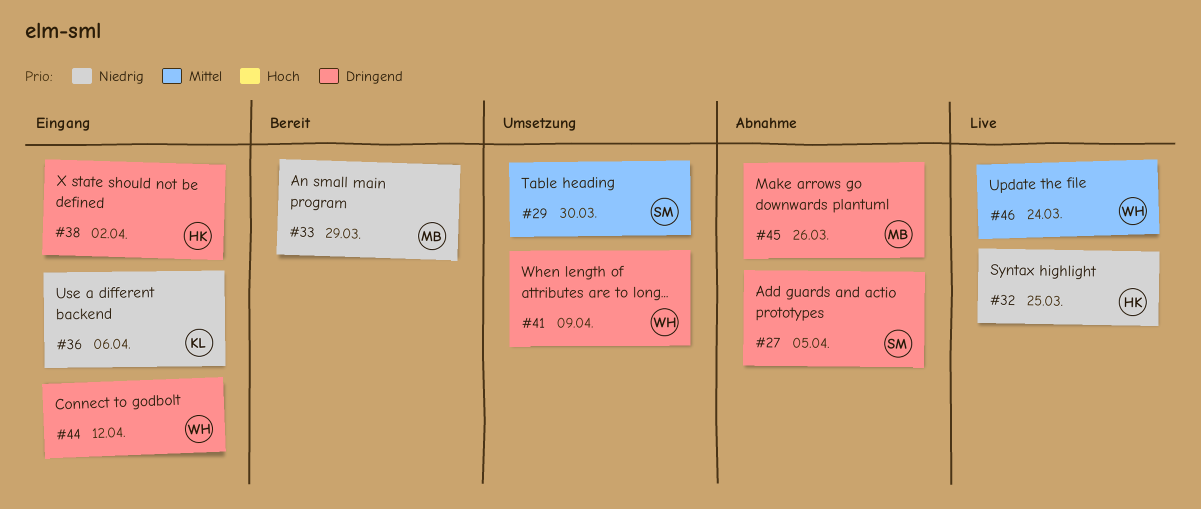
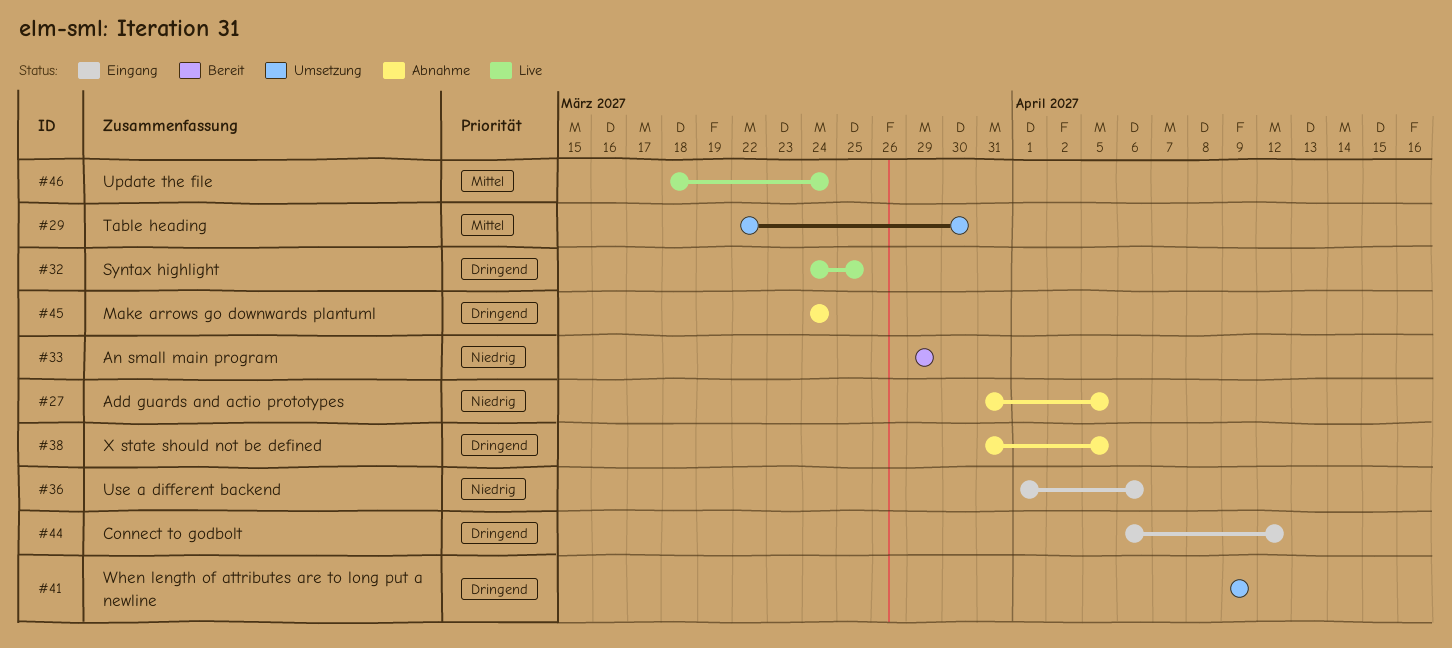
#27, priority: Dringend -> Niedrig
#32, priority: Niedrig -> Dringend
#38, status: Eingang -> Abnahme
#38, due: Apr 2 -> Apr 5
#45, due: Mar 26 -> Mar 24

